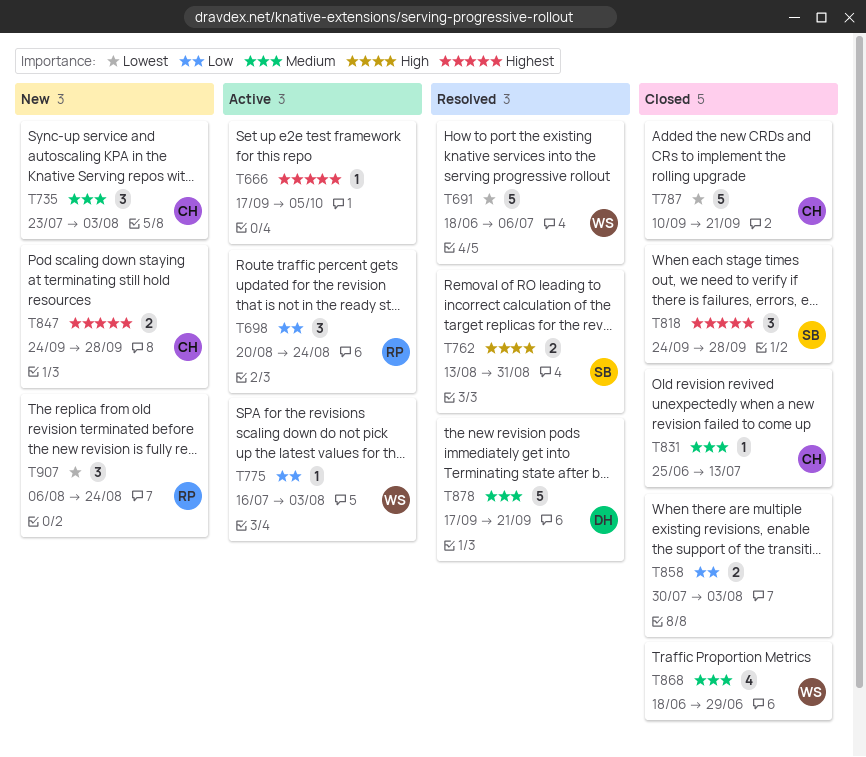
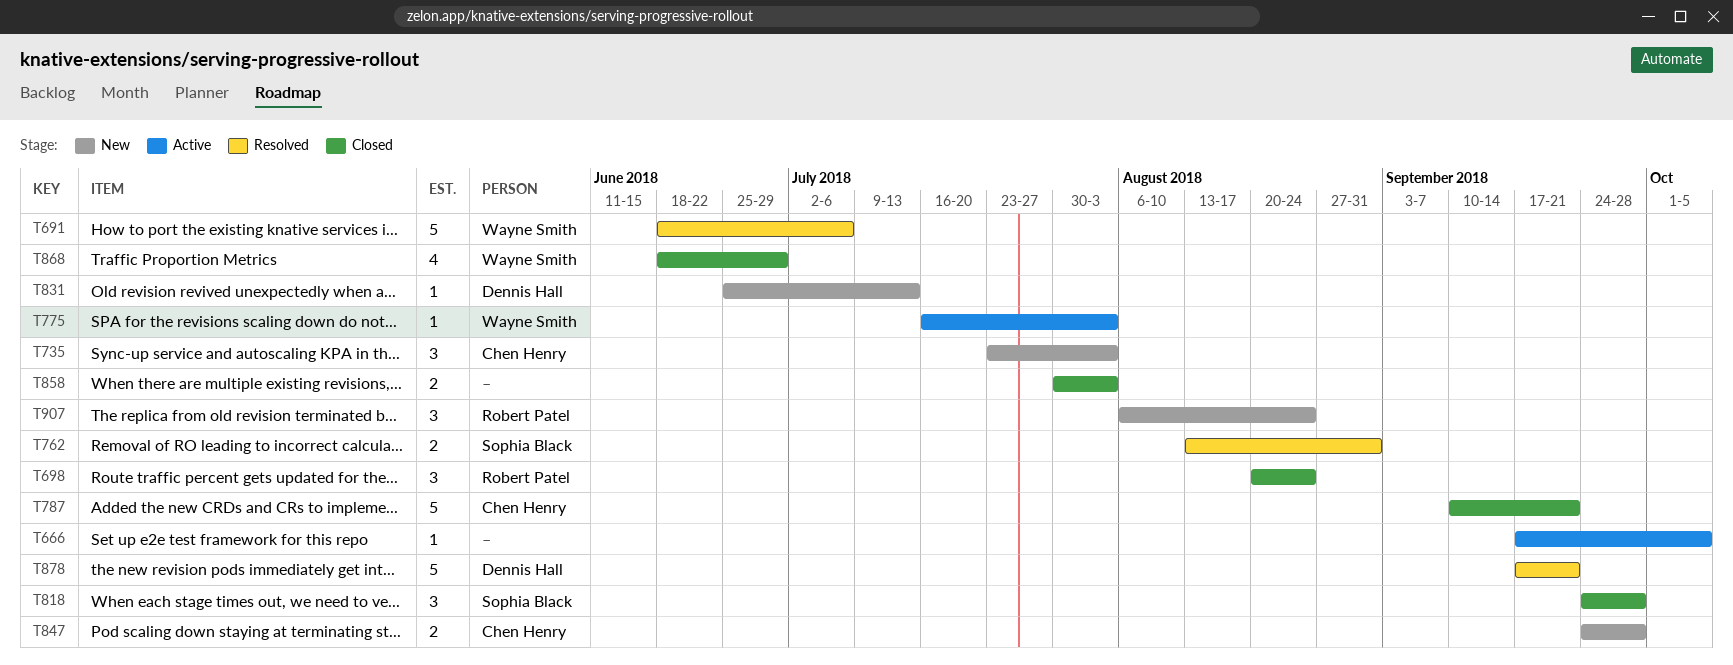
T698, status: Active -> Closed
T831, status: Closed -> New
T831, owner: Chen Henry -> Dennis Hall

